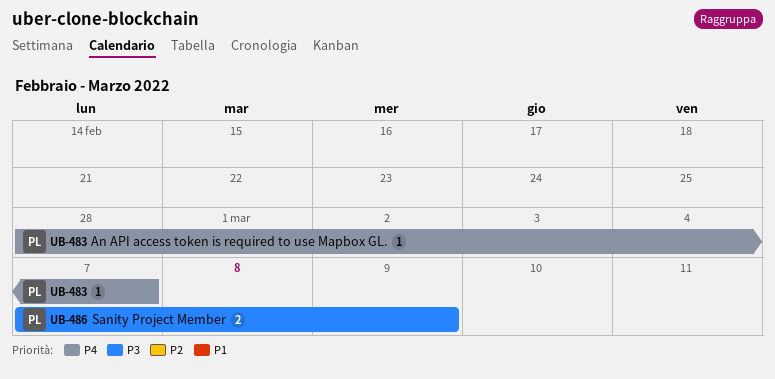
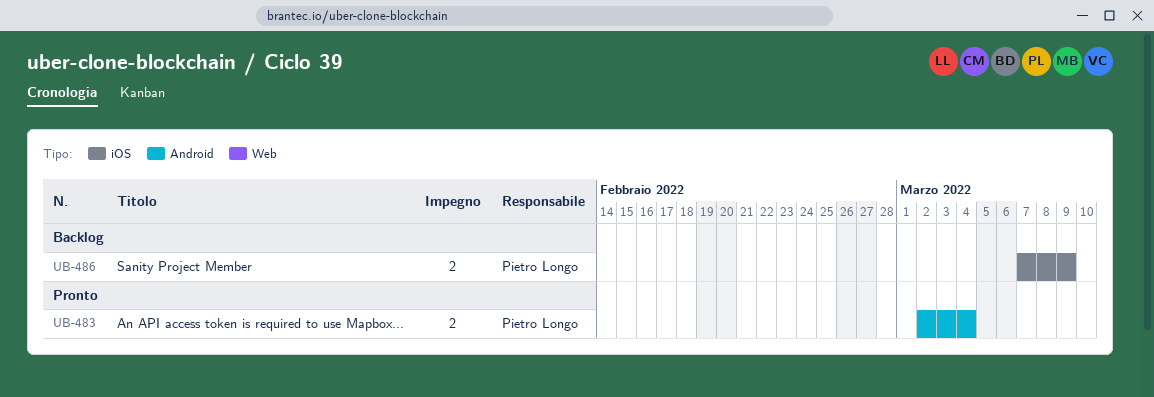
UB-483, estimate: 1 -> 2
UB-483, start: Feb 28 -> Mar 2
UB-483, due: Mar 7 -> Mar 4

